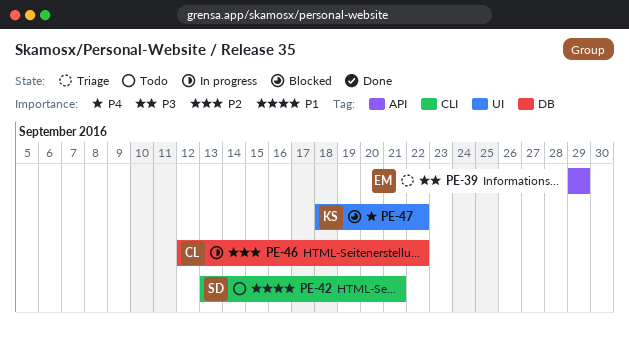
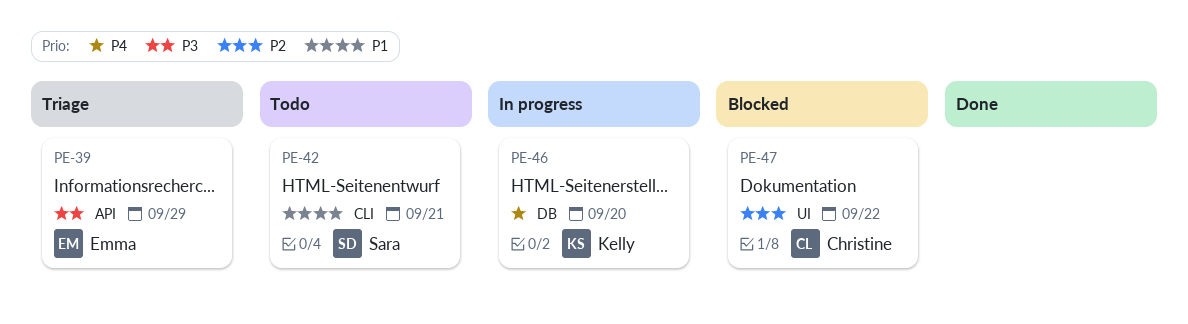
PE-46, owner: Christine -> Kelly
PE-46, priority: P2 -> P4
PE-46, due: Sep 22 -> Sep 20
PE-47, owner: Kelly -> Christine
PE-47, priority: P4 -> P2

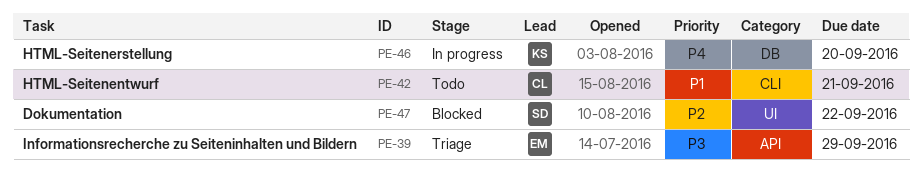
PE-42, owner: Sara -> Christine
PE-47, owner: Christine -> Sara

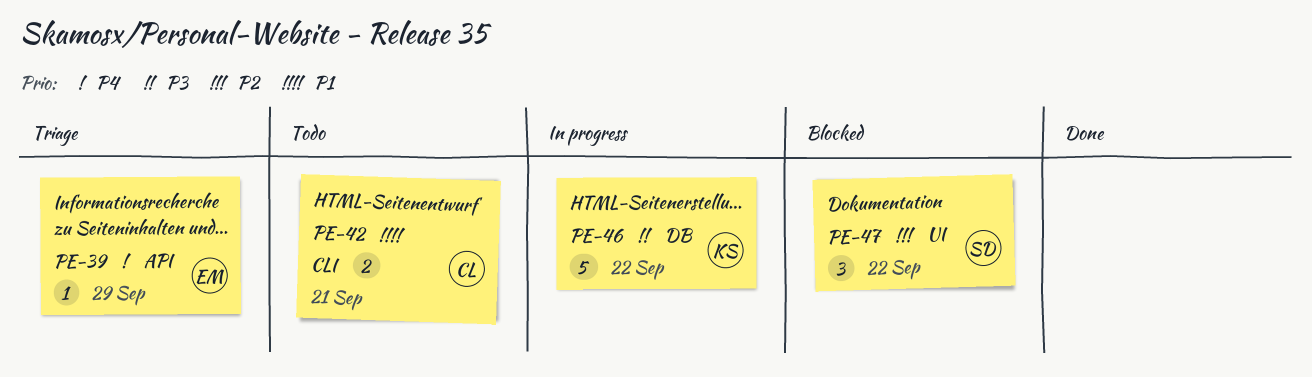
PE-39, priority: P3 -> P4
PE-46, priority: P4 -> P3
PE-46, due: Sep 20 -> Sep 22

